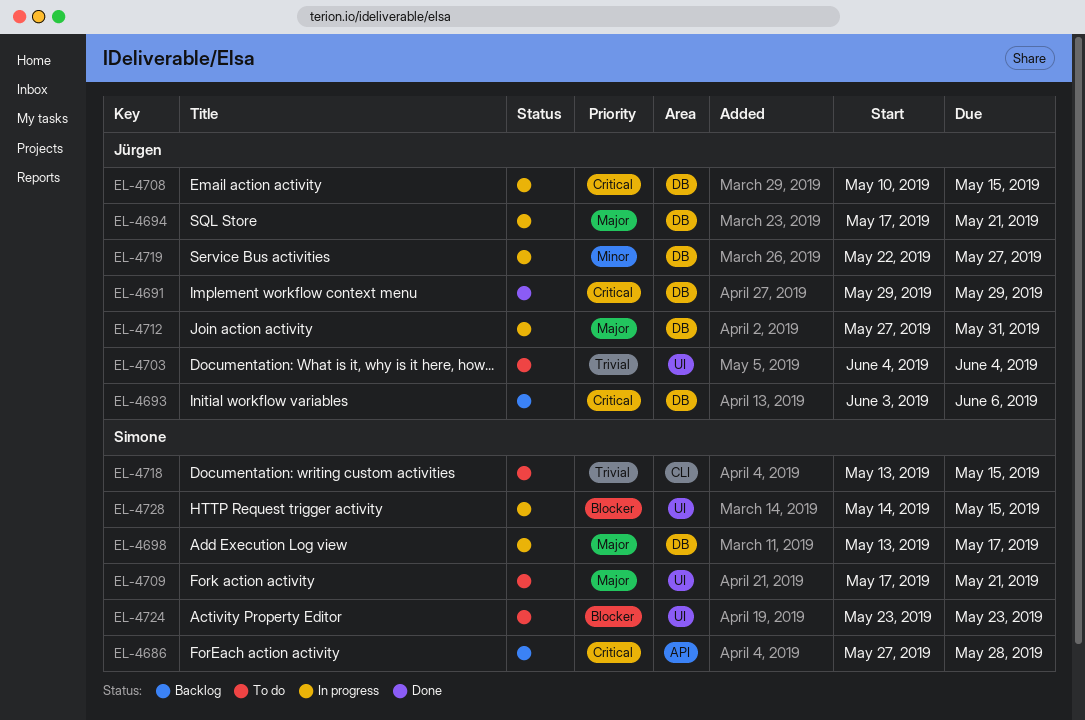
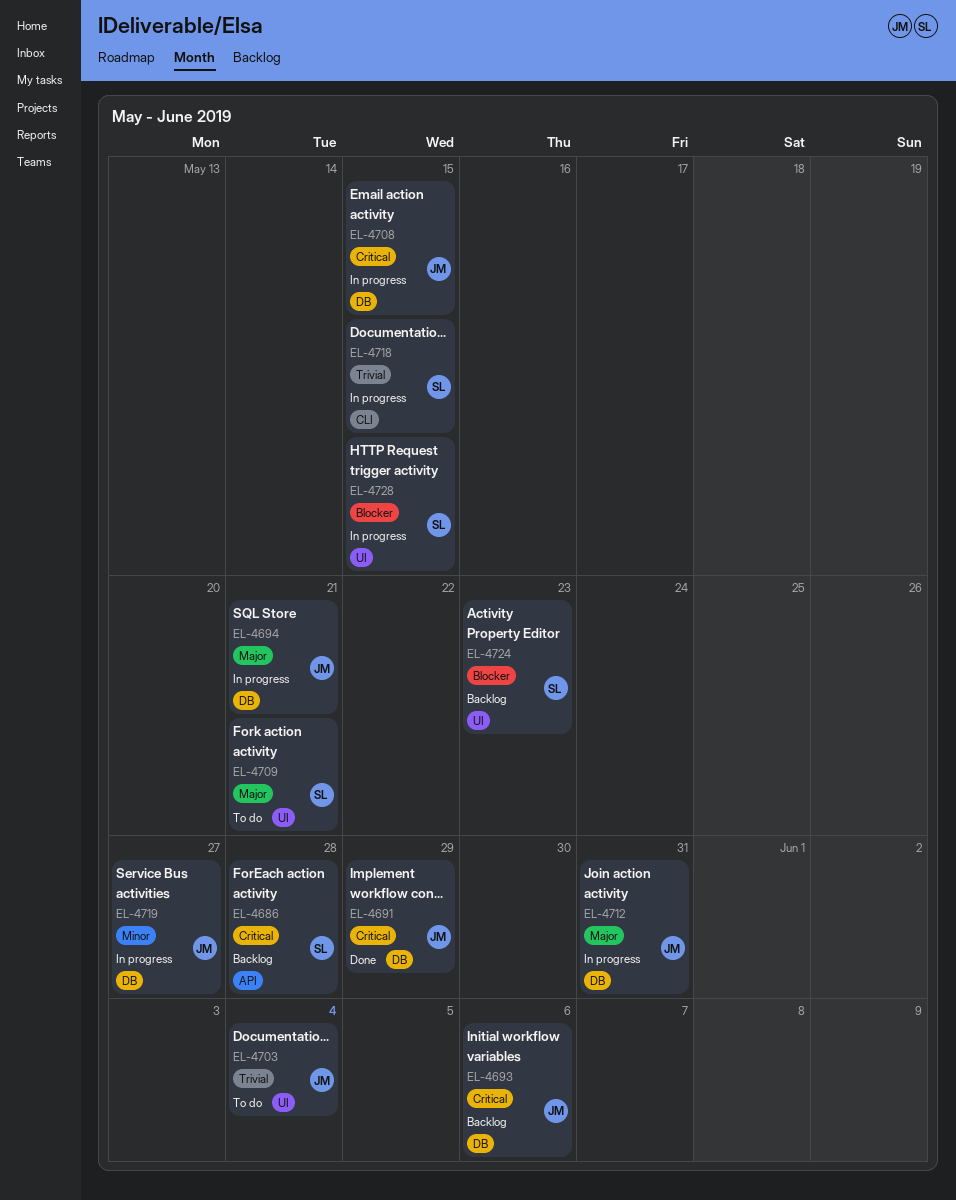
EL-4698: present -> none
EL-4718, status: To do -> In progress
EL-4724, status: To do -> Backlog

